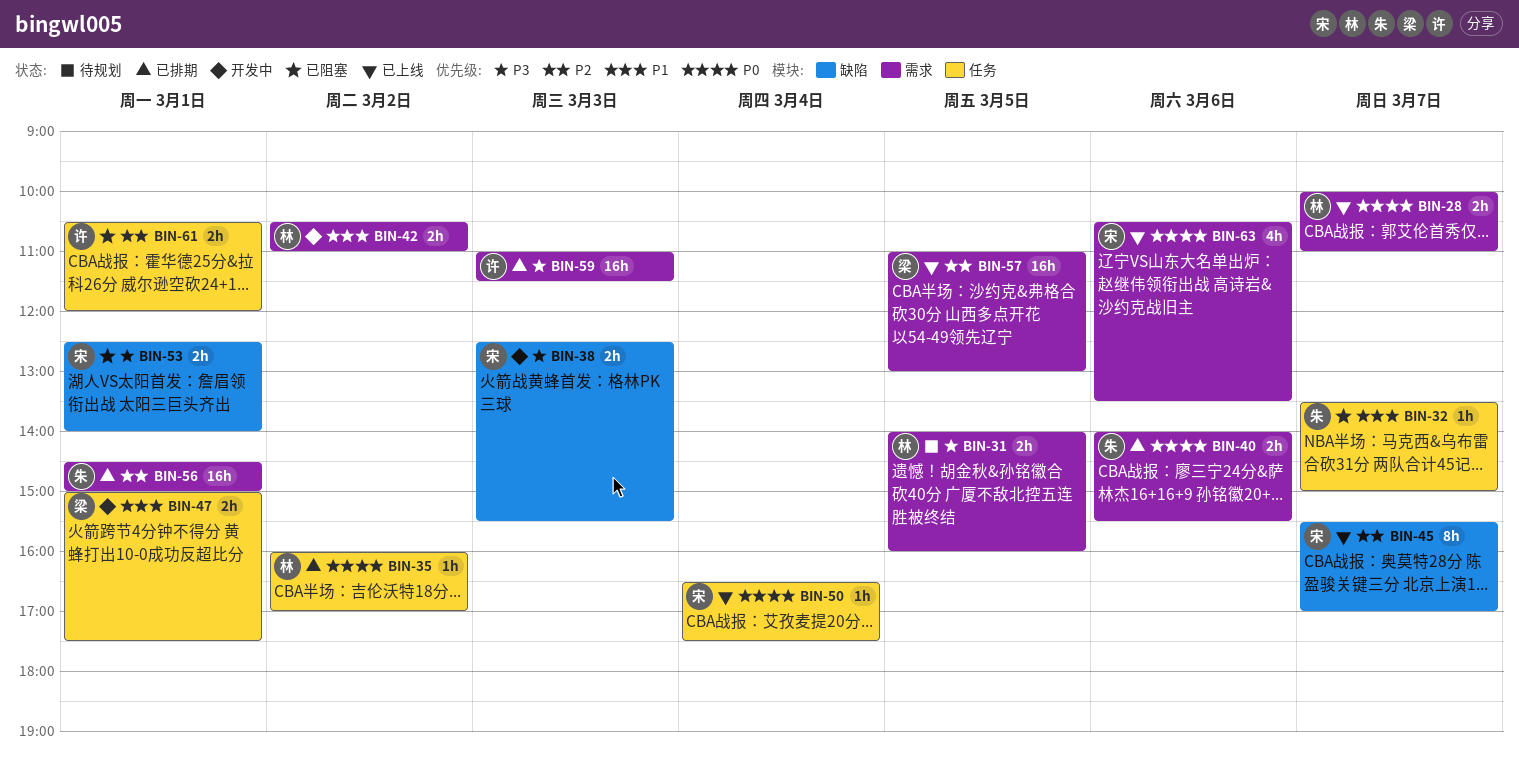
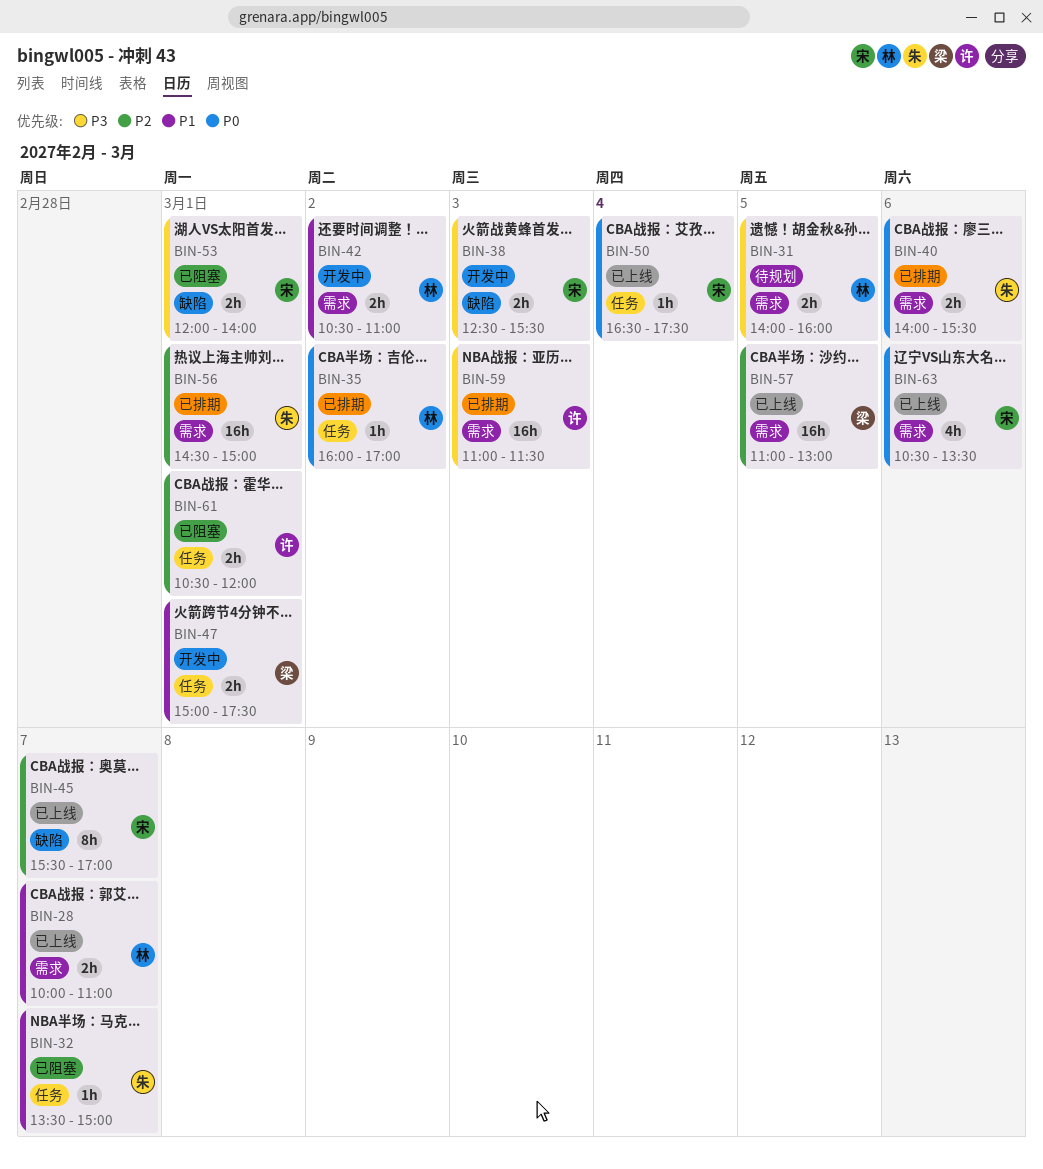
BIN-28, priority: P0 -> P1
BIN-53, begins: 12:30 -> 12:00

